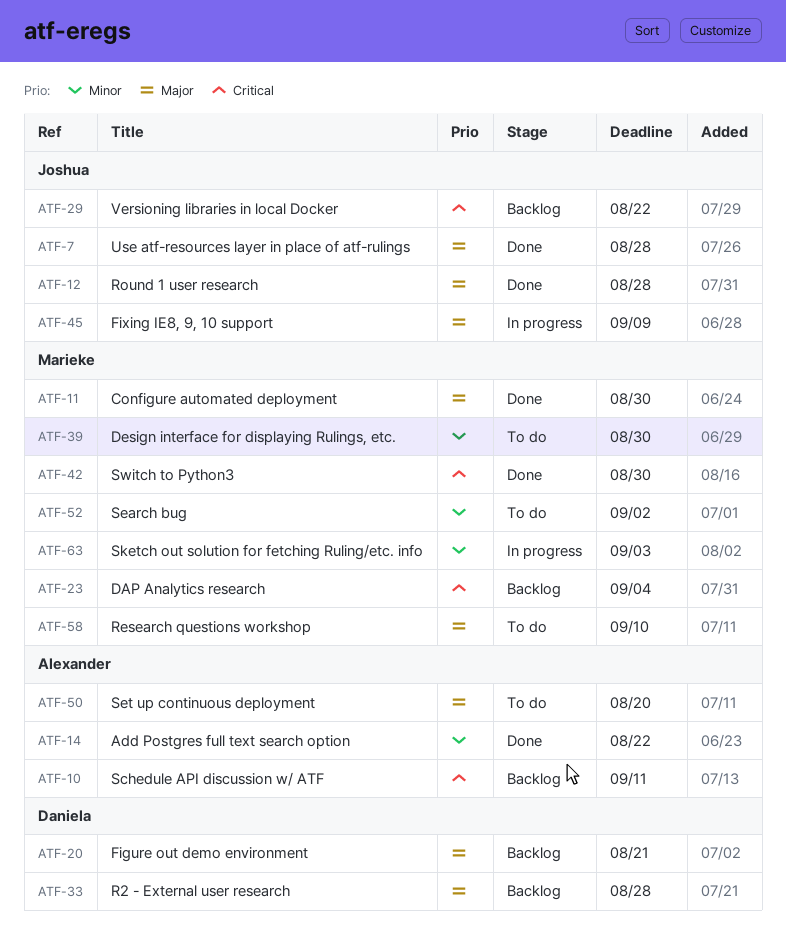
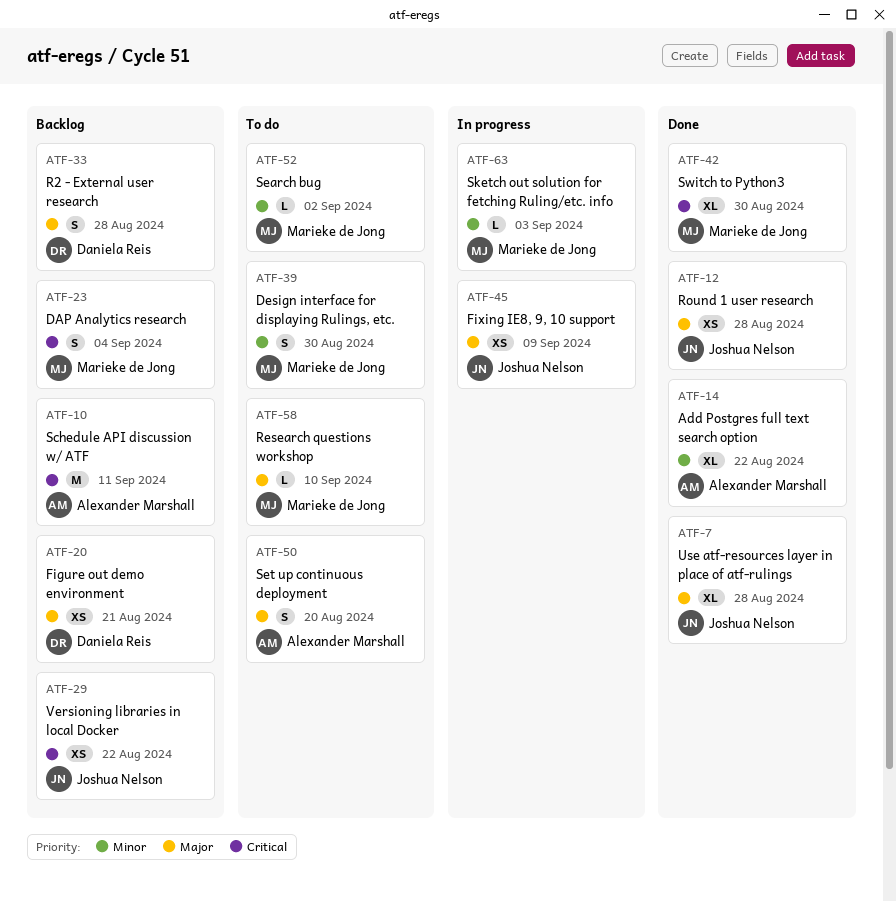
ATF-11: present -> none

